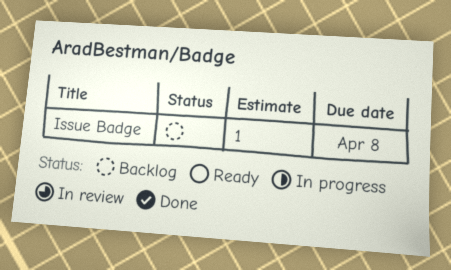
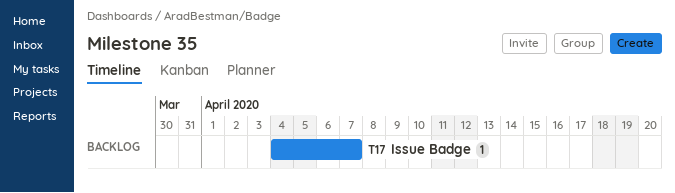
Issue Badge, due: Apr 8 -> Apr 7

